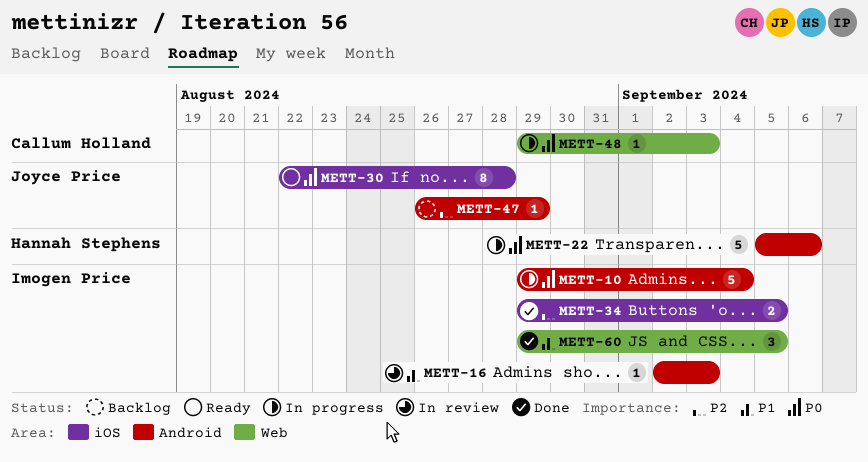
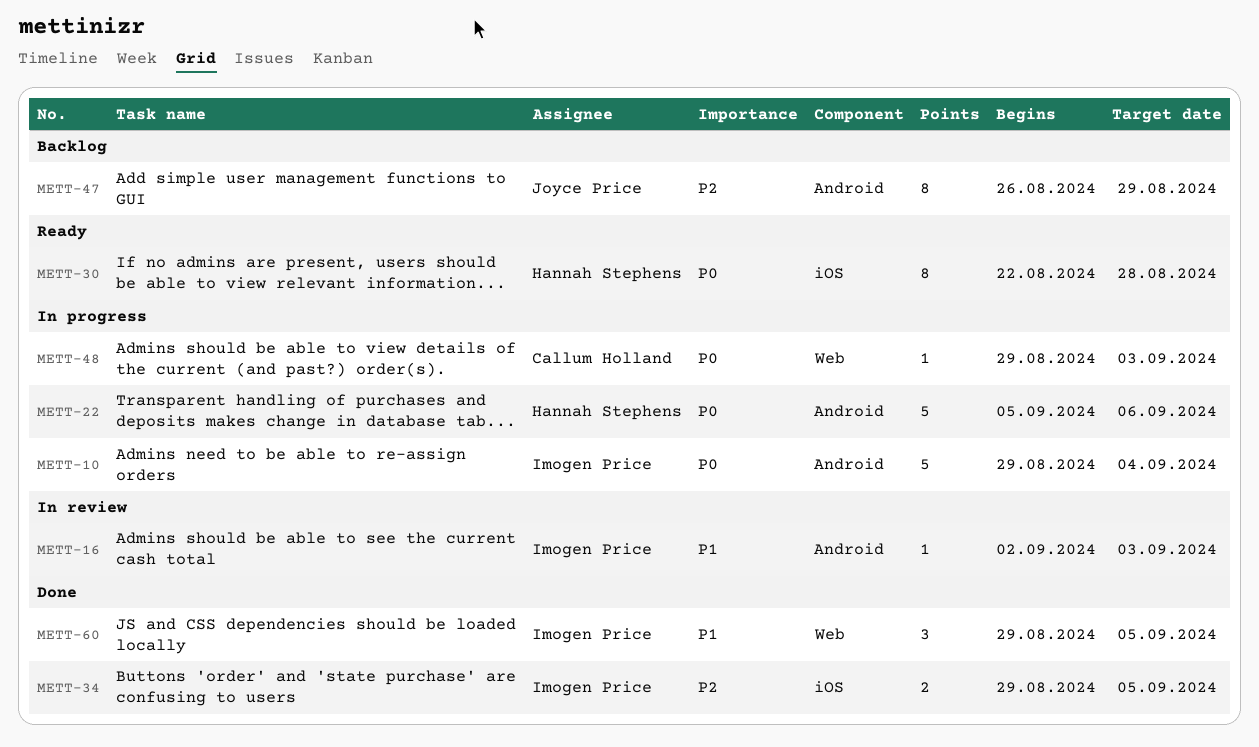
METT-30, owner: Joyce Price -> Hannah Stephens
METT-47, estimate: 1 -> 8

